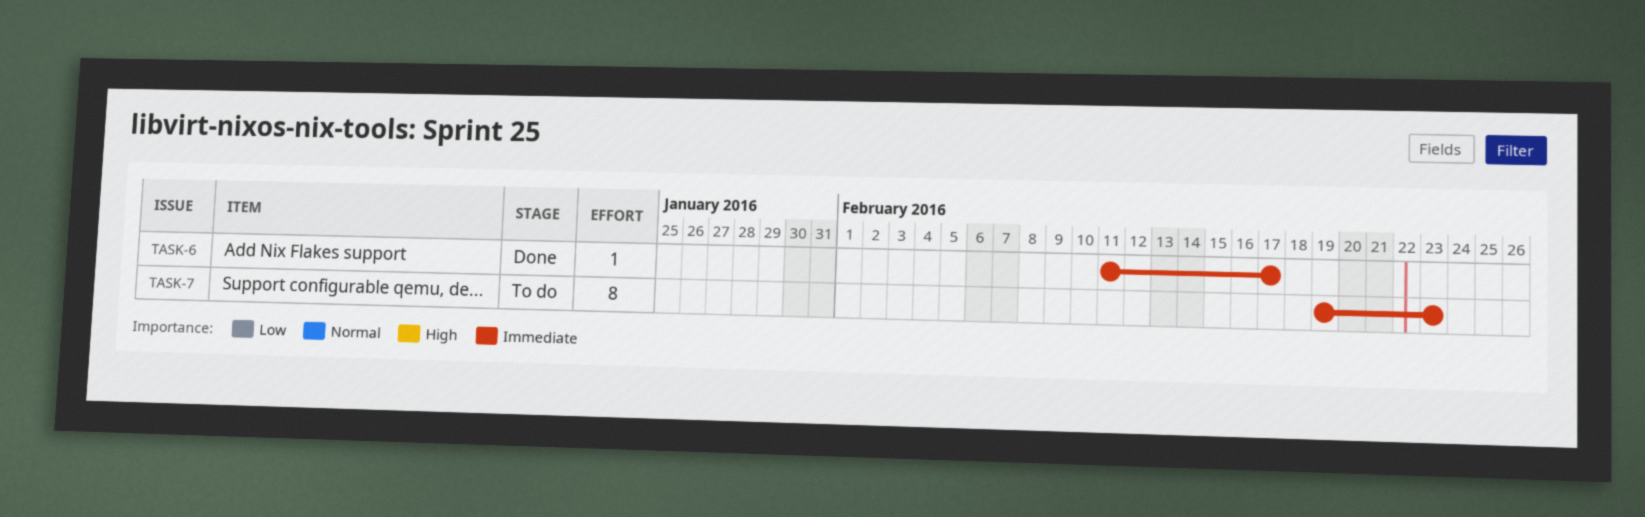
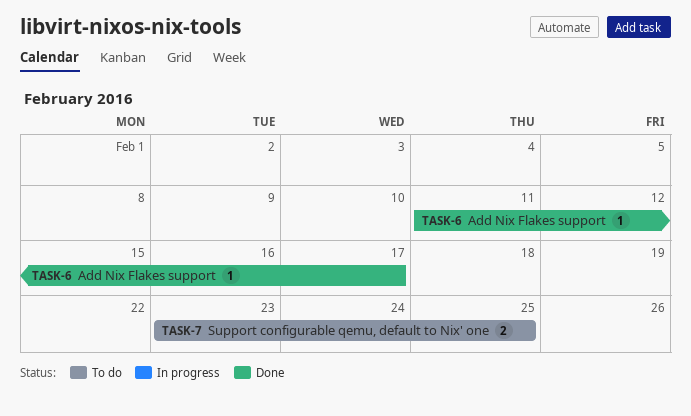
TASK-7, estimate: 8 -> 2
TASK-7, start: Feb 19 -> Feb 23
TASK-7, due: Feb 23 -> Feb 25

